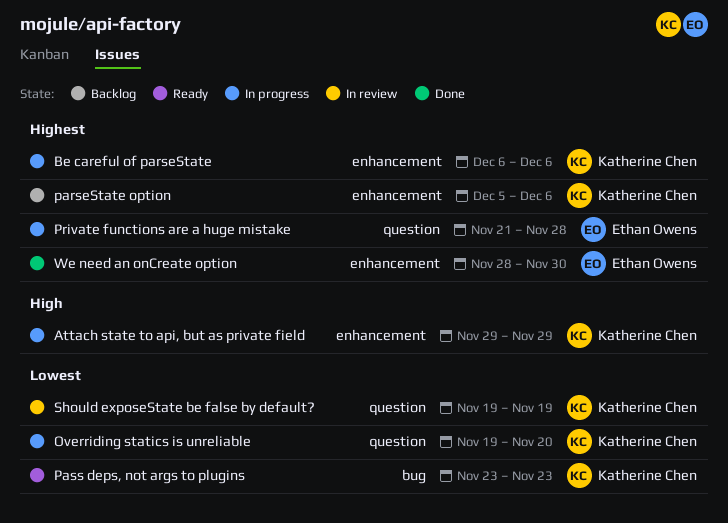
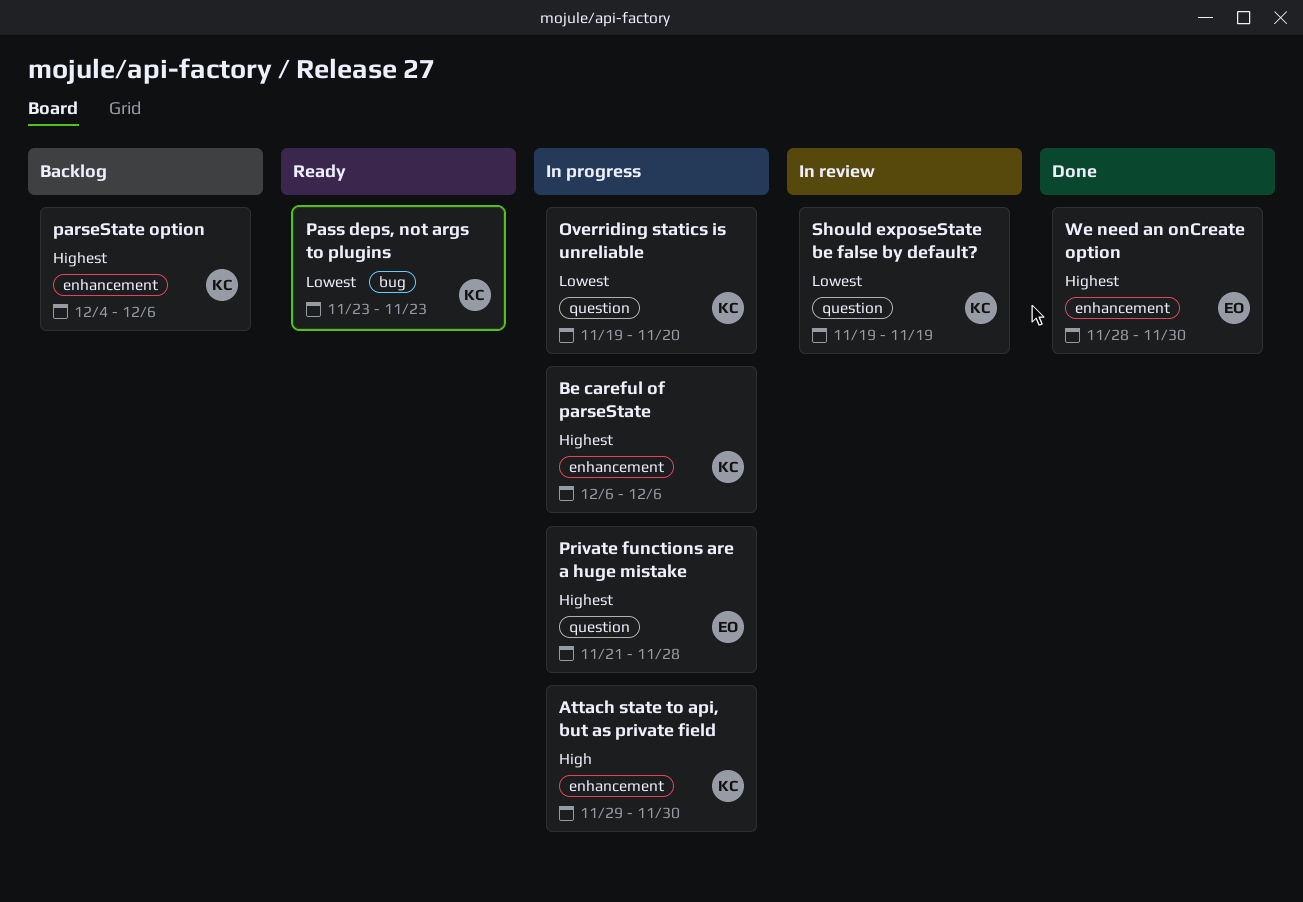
Attach state to api, but as private field, due: Nov 29 -> Nov 30
parseState option, start: Dec 5 -> Dec 4

